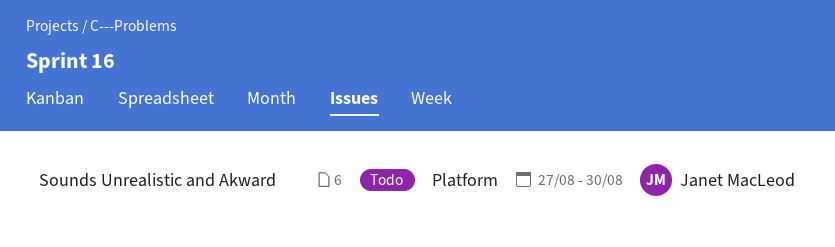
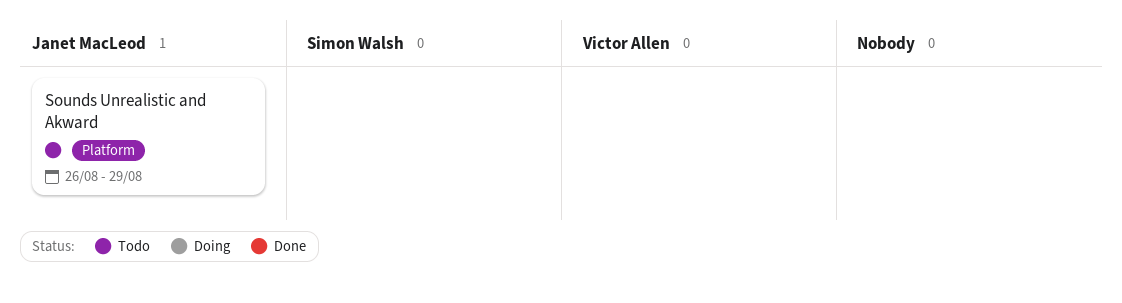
Sounds Unrealistic and Akward, start: Aug 27 -> Aug 26
Sounds Unrealistic and Akward, due: Aug 30 -> Aug 29

